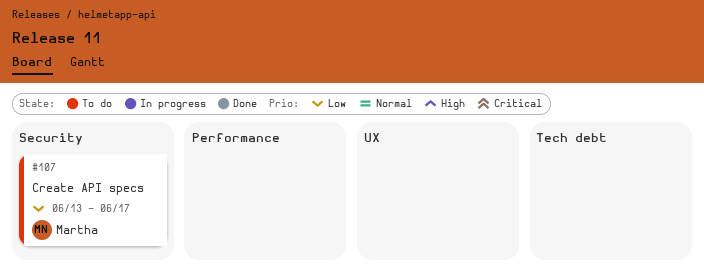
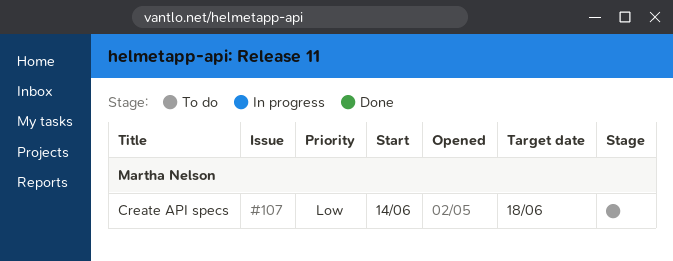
#107, start: Jun 13 -> Jun 14
#107, due: Jun 17 -> Jun 18

